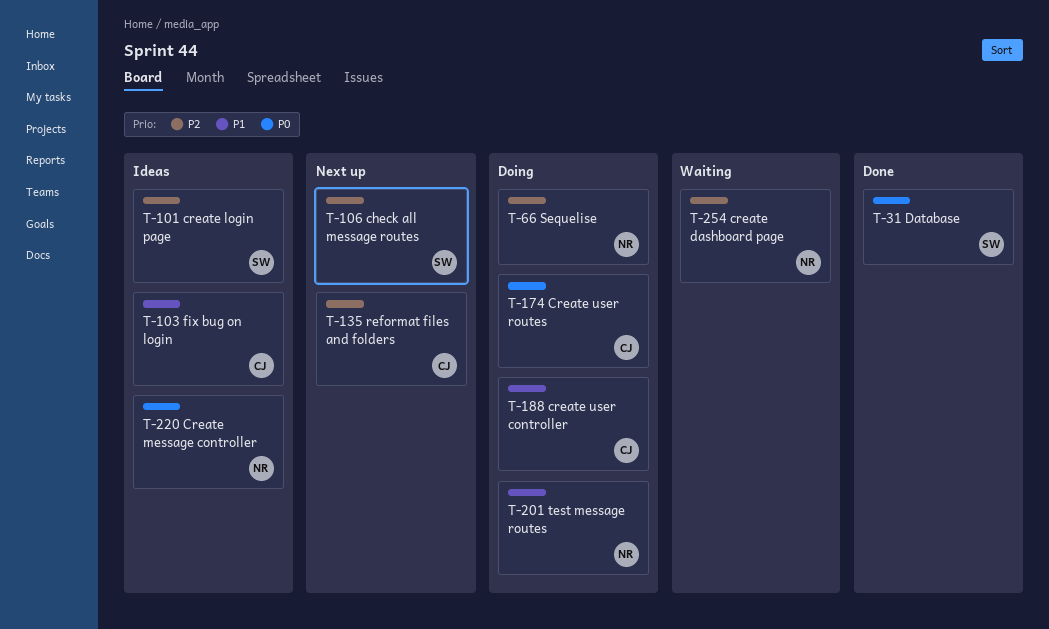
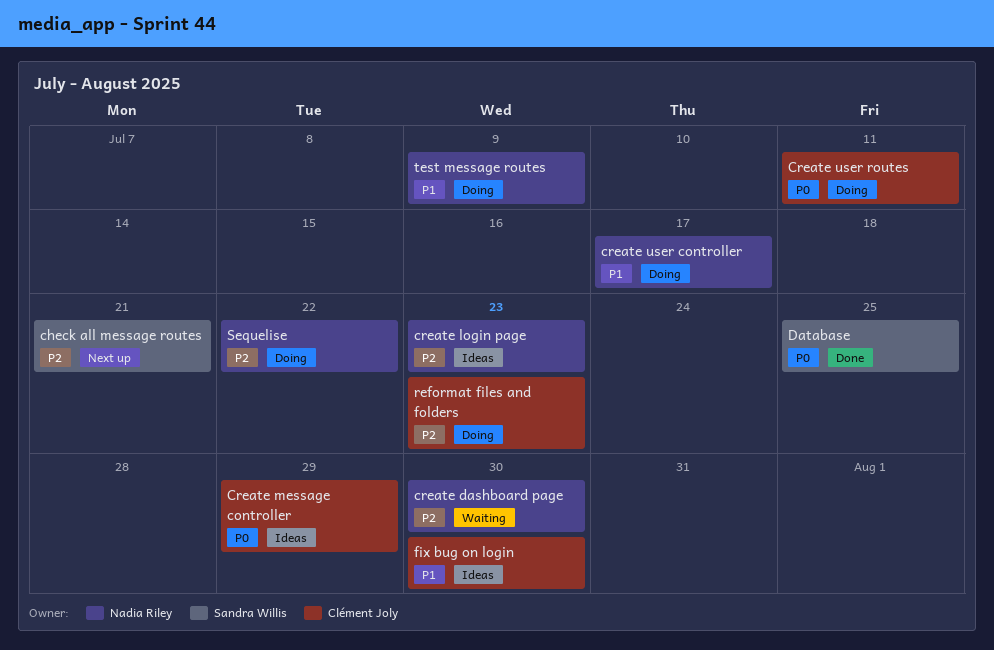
create login page, owner: Sandra Willis -> Nadia Riley
Create message controller, owner: Nadia Riley -> Clément Joly
create user controller, owner: Clément Joly -> Nadia Riley
reformat files and folders, status: Next up -> Doing

